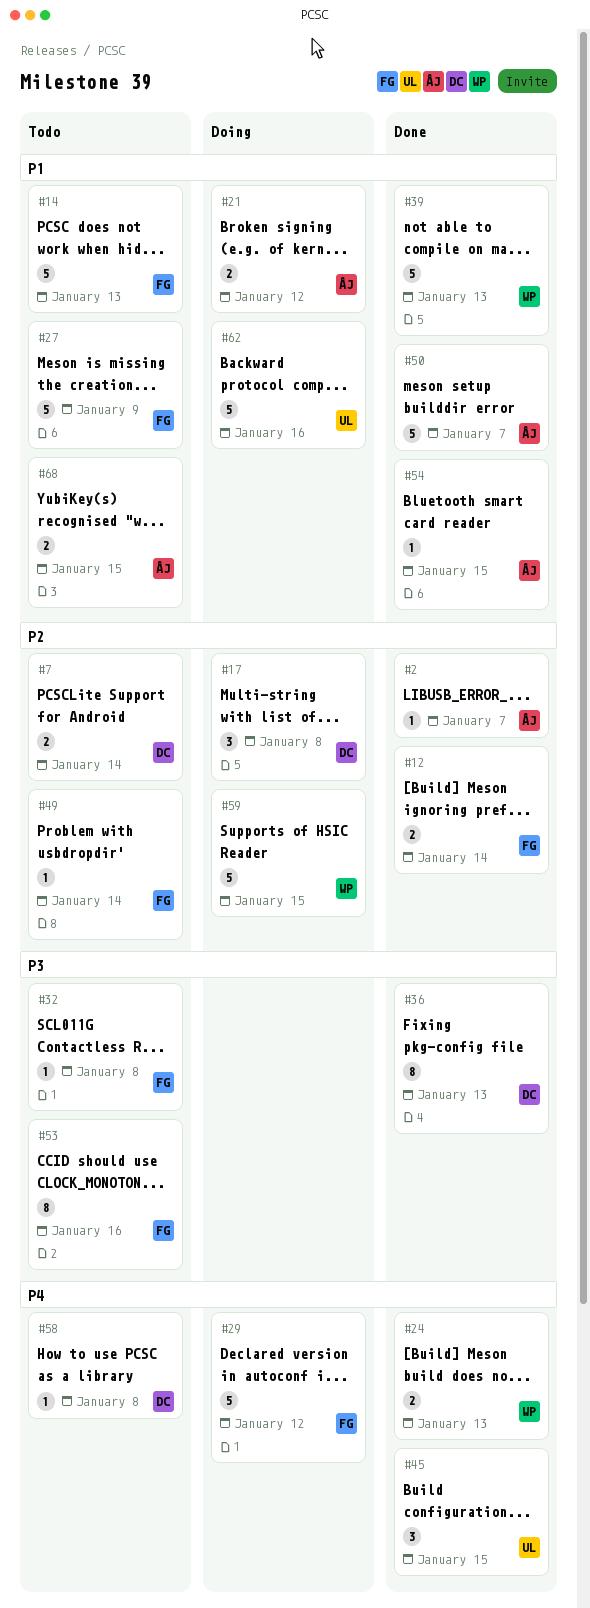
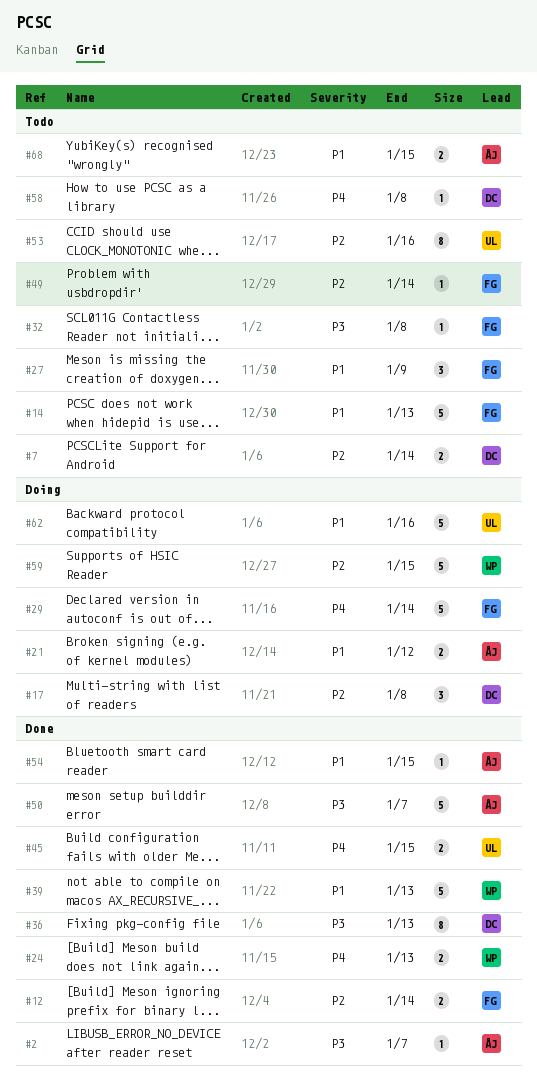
#2, priority: P2 -> P3
#27, estimate: 5 -> 3
#29, due: Jan 12 -> Jan 14
#45, estimate: 3 -> 2
#50, priority: P1 -> P3
#53, owner: FG -> UL
#53, priority: P3 -> P2

